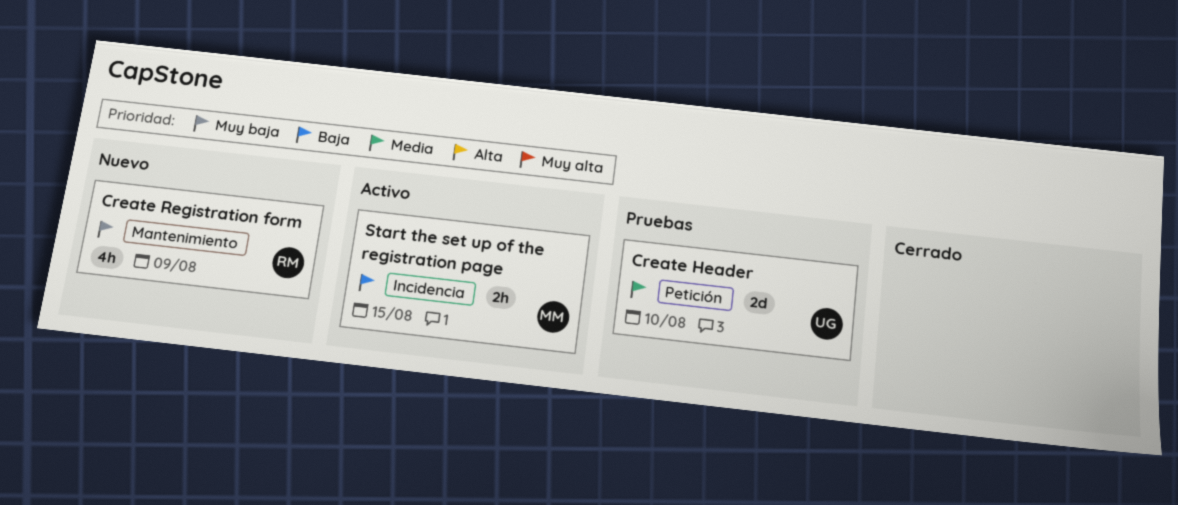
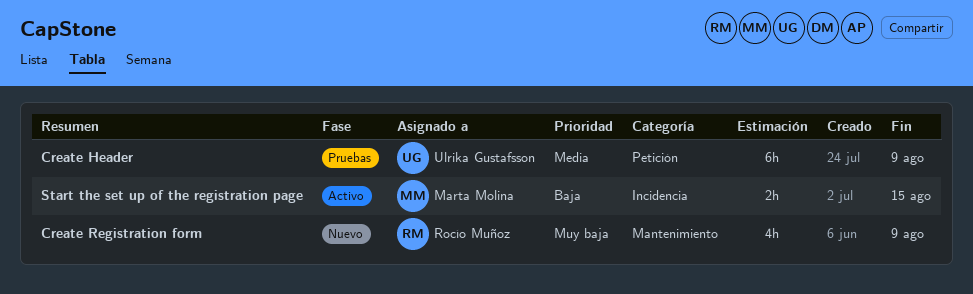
Create Header, estimate: 2d -> 6h
Create Header, due: Aug 10 -> Aug 9

